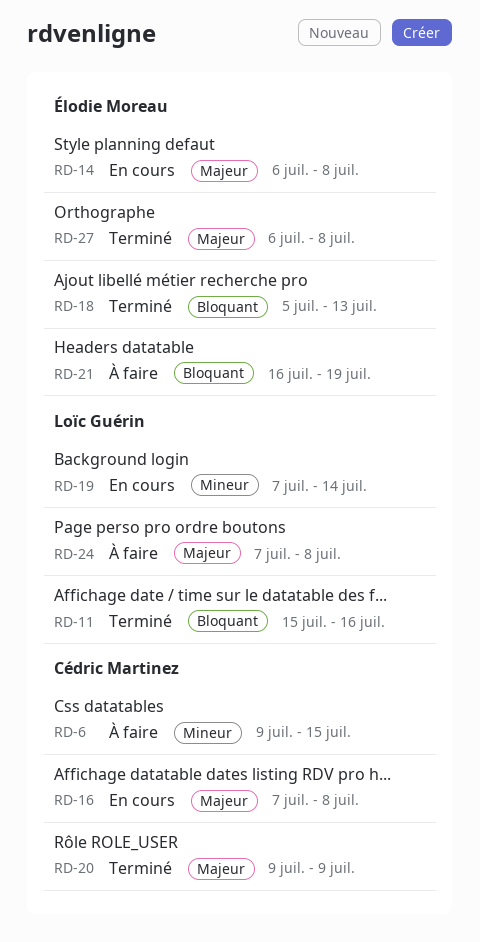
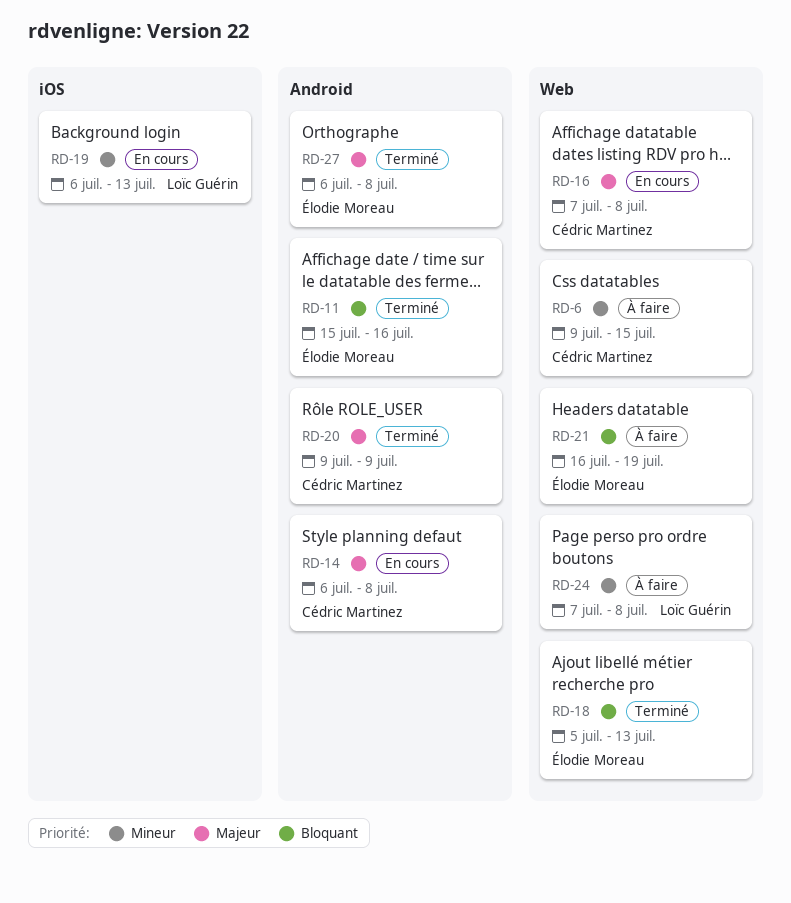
RD-11, owner: Loïc Guérin -> Élodie Moreau
RD-14, owner: Élodie Moreau -> Cédric Martinez
RD-19, start: Jul 7 -> Jul 6
RD-19, due: Jul 14 -> Jul 13
RD-24, priority: Majeur -> Mineur

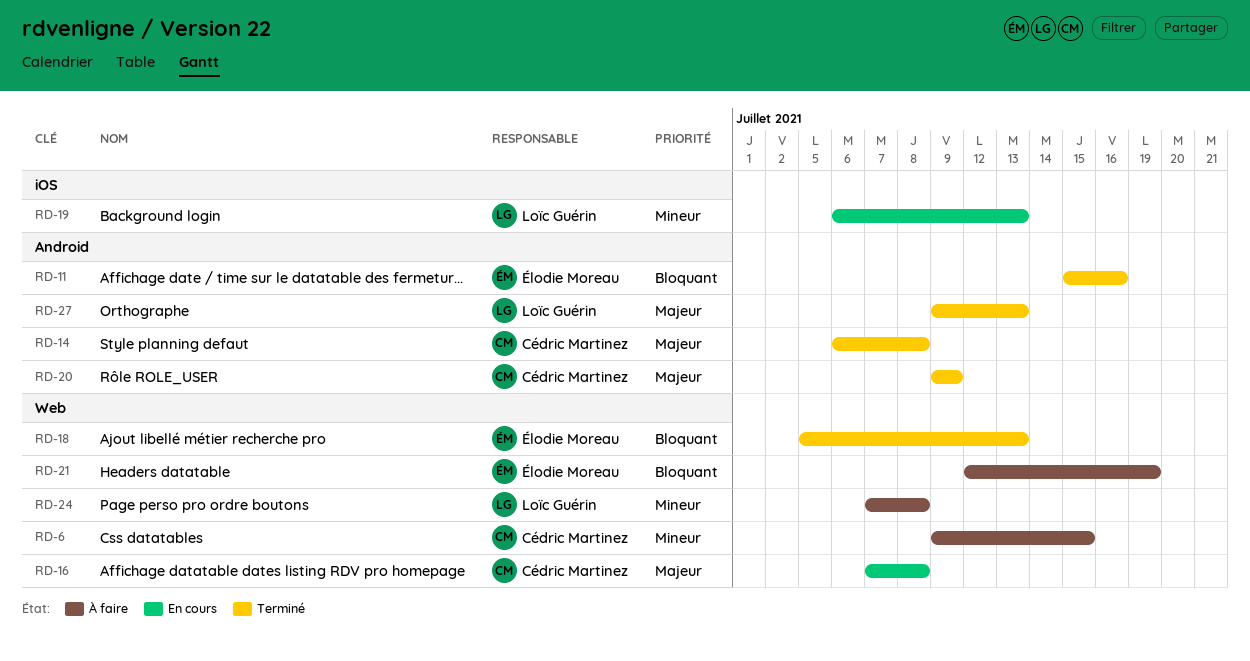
RD-14, status: En cours -> Terminé
RD-21, start: Jul 16 -> Jul 12
RD-27, owner: Élodie Moreau -> Loïc Guérin
RD-27, start: Jul 6 -> Jul 9
RD-27, due: Jul 8 -> Jul 13

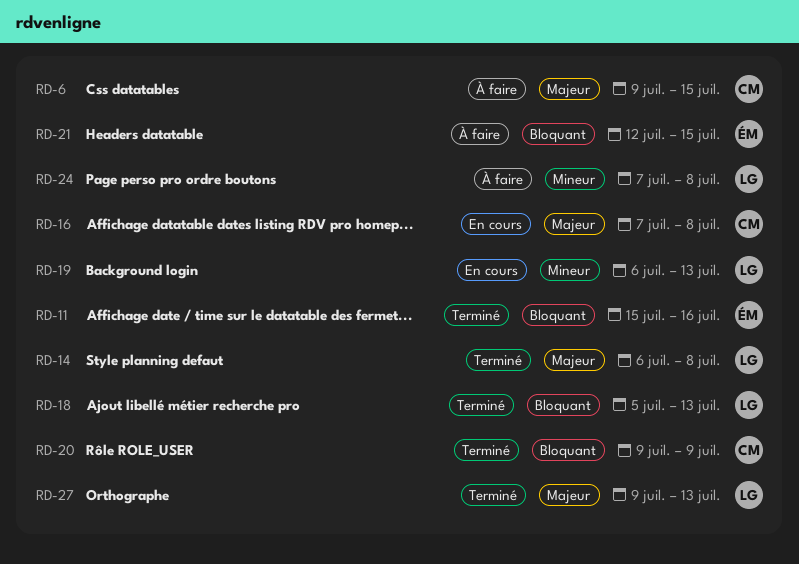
RD-6, priority: Mineur -> Majeur
RD-14, owner: Cédric Martinez -> Loïc Guérin
RD-18, owner: Élodie Moreau -> Loïc Guérin
RD-20, priority: Majeur -> Bloquant
RD-21, due: Jul 19 -> Jul 15

